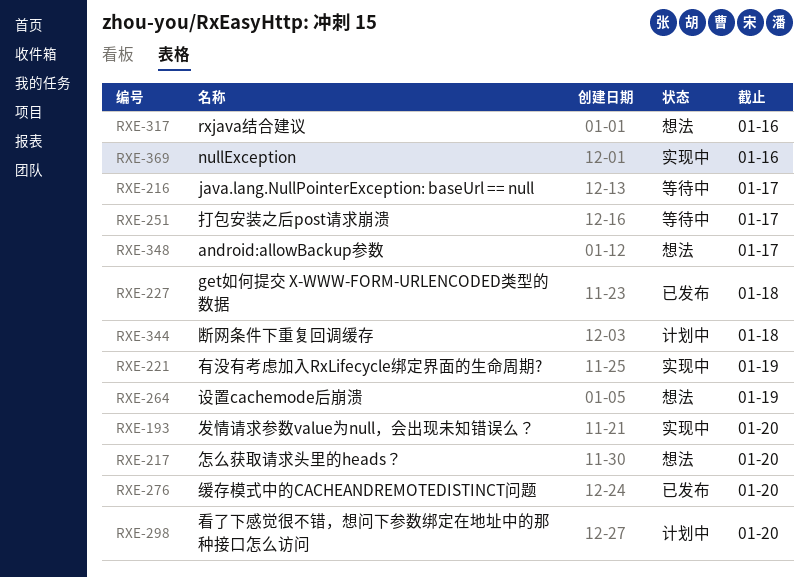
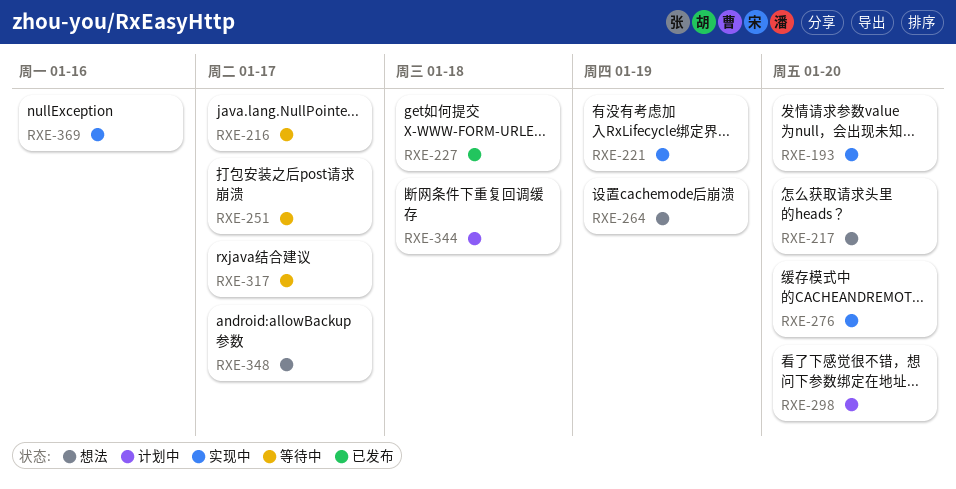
RXE-276, status: 已发布 -> 实现中
RXE-317, status: 想法 -> 等待中
RXE-317, due: Jan 16 -> Jan 17

